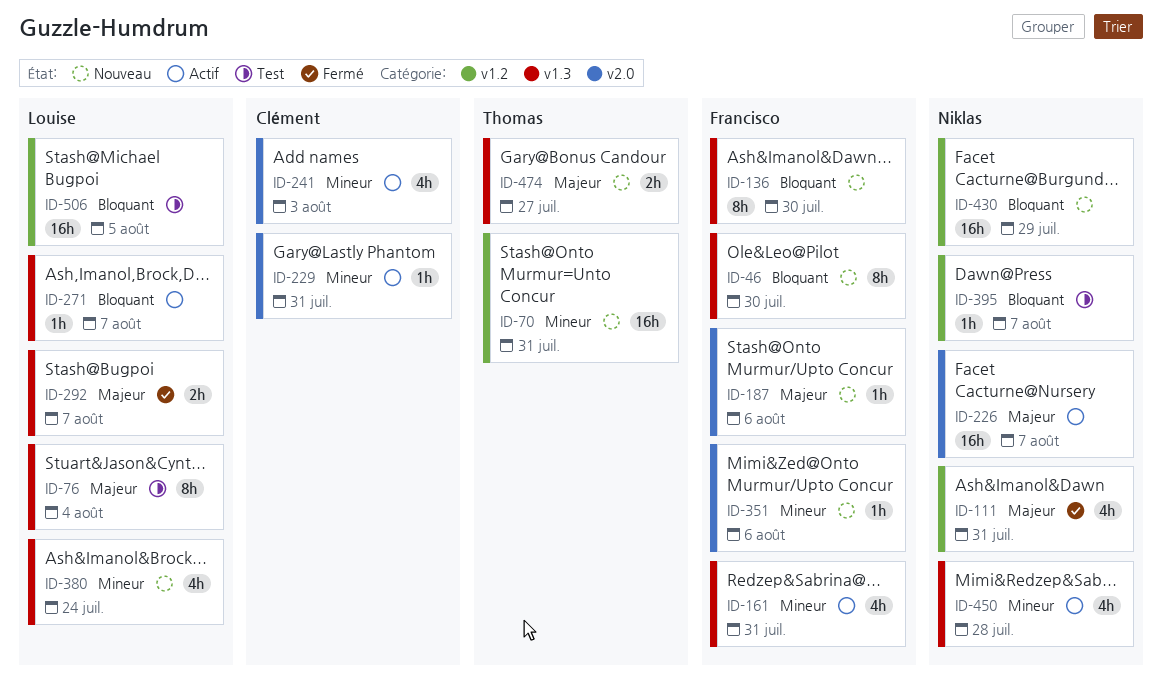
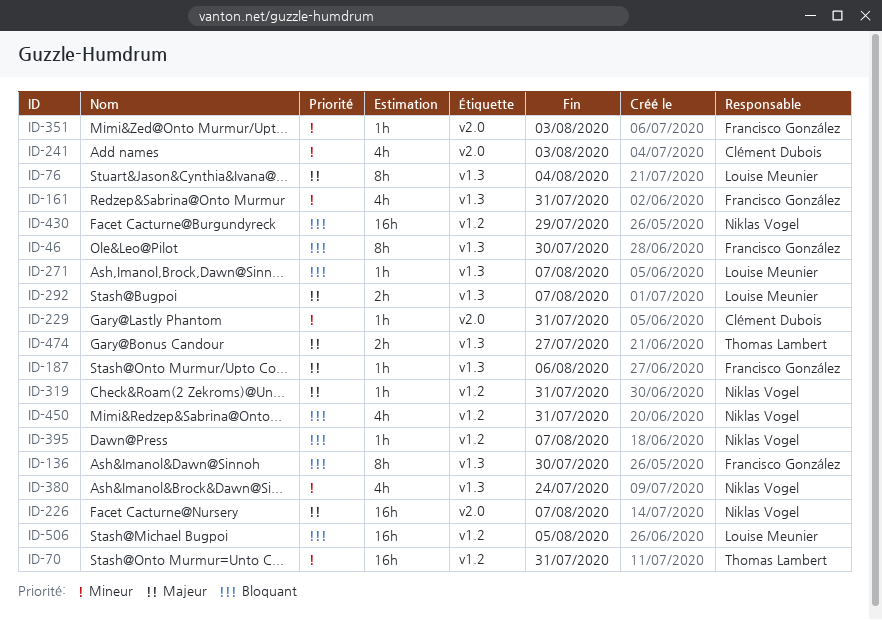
ID-111: present -> none
ID-187, label: v2.0 -> v1.3
ID-319: none -> present
ID-351, due: Aug 6 -> Aug 3
ID-380, owner: Louise Meunier -> Niklas Vogel
ID-450, priority: Mineur -> Bloquant
ID-450, label: v1.3 -> v1.2
ID-450, due: Jul 28 -> Jul 31

